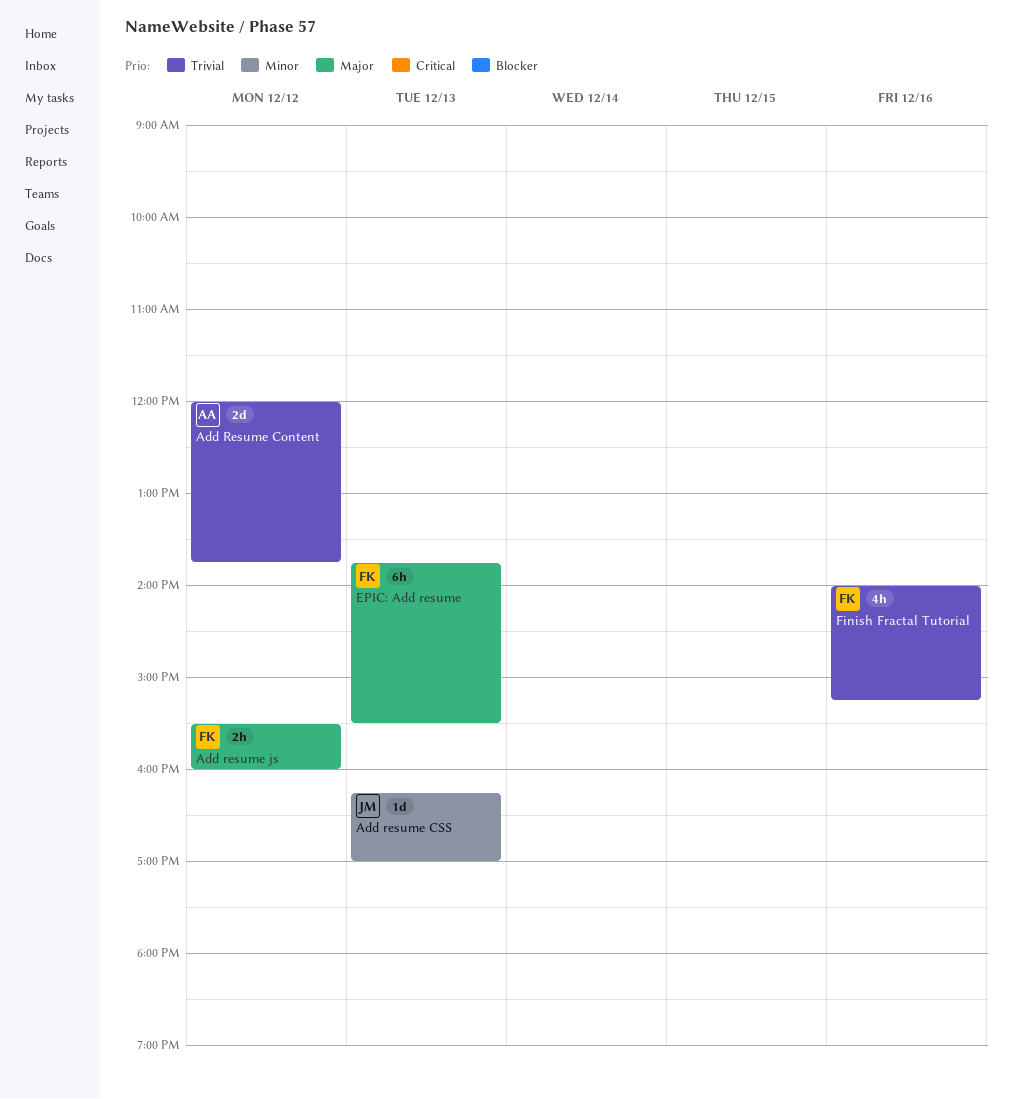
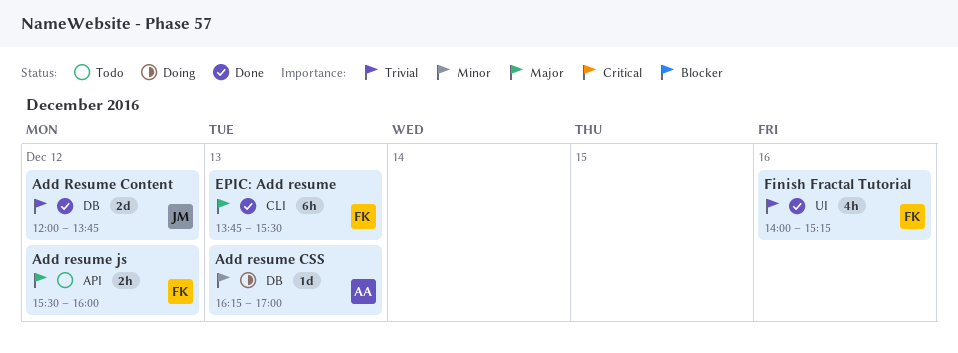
Add Resume Content, owner: AA -> JM
Add resume CSS, owner: JM -> AA

